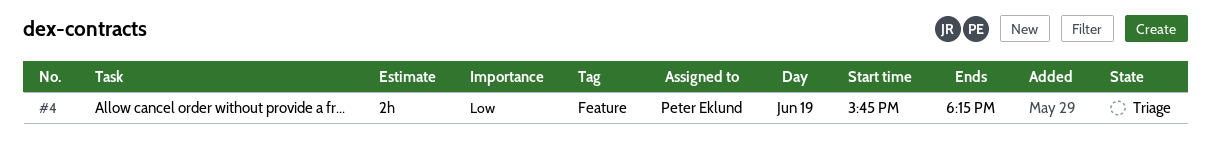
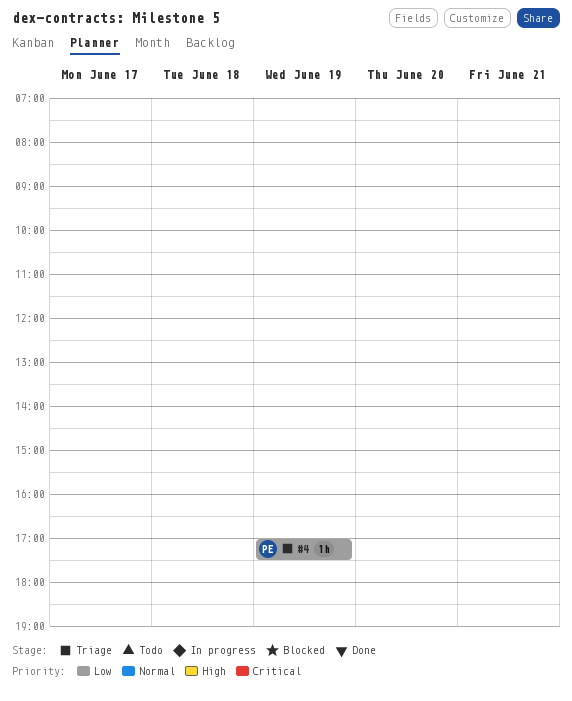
#4, estimate: 2h -> 1h
#4, begins: 15:45 -> 17:00
#4, ends: 18:15 -> 17:30

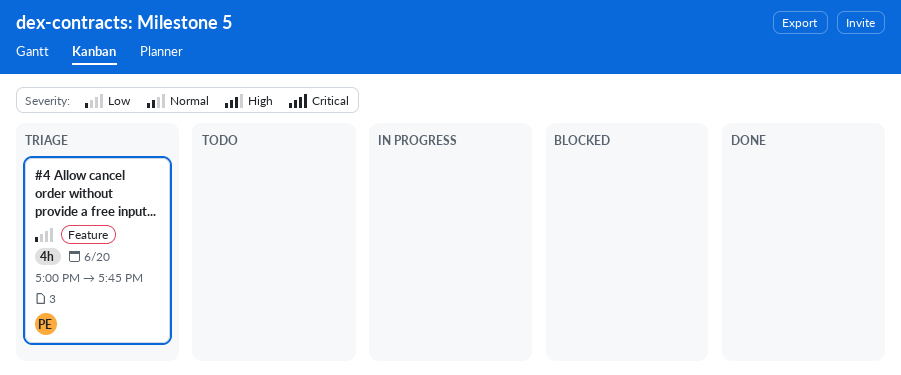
#4, estimate: 1h -> 4h
#4, day: Jun 19 -> Jun 20
#4, ends: 17:30 -> 17:45

